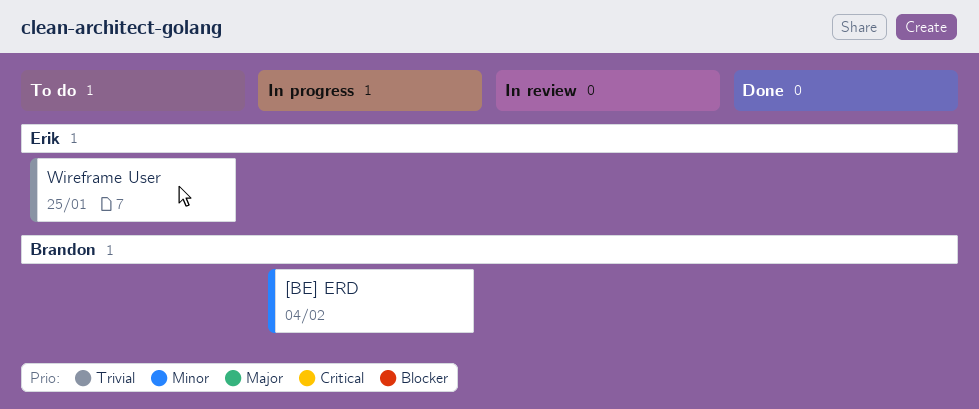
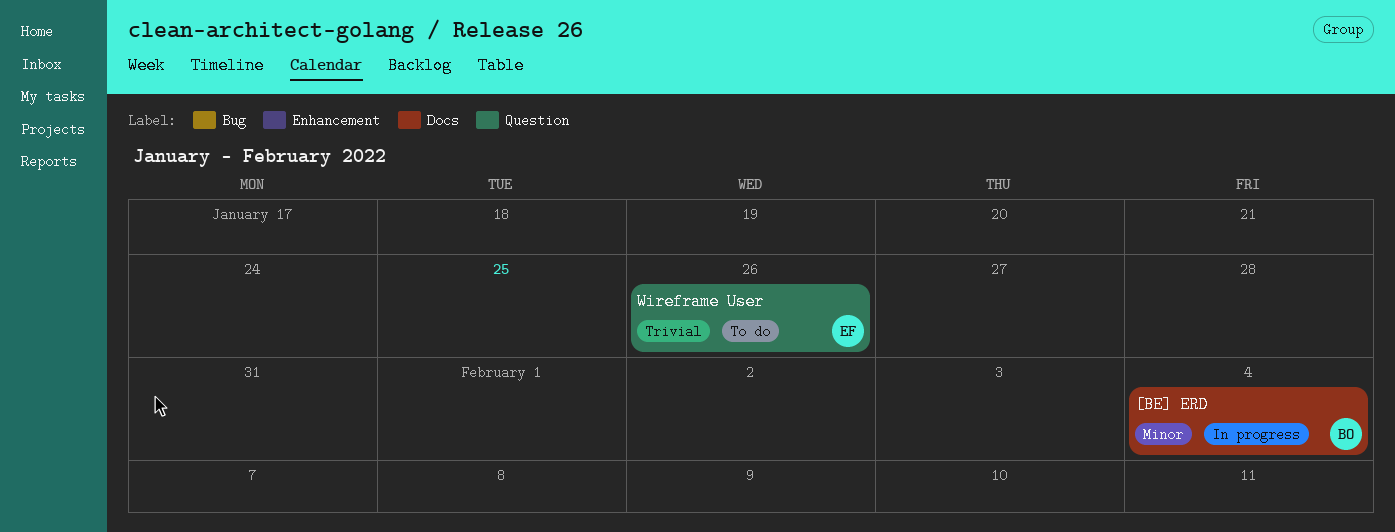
Wireframe User, due: Jan 25 -> Jan 26

